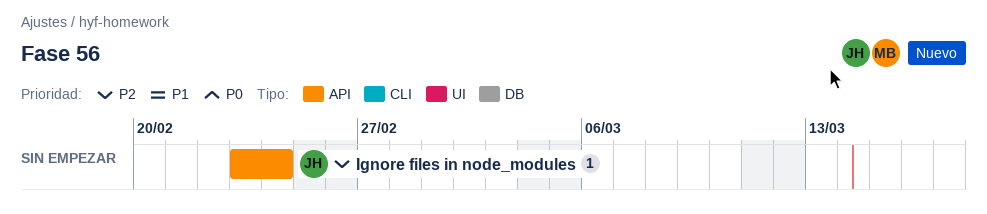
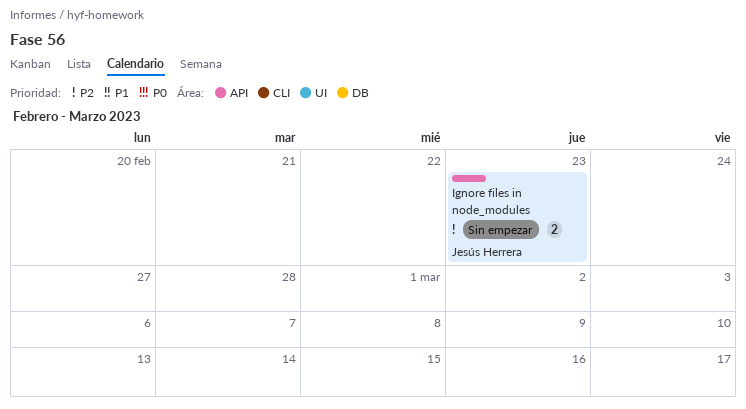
Ignore files in node_modules, estimate: 1 -> 2
Ignore files in node_modules, due: Feb 24 -> Feb 23

